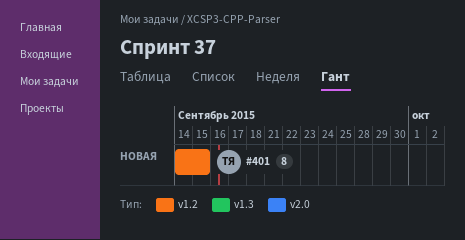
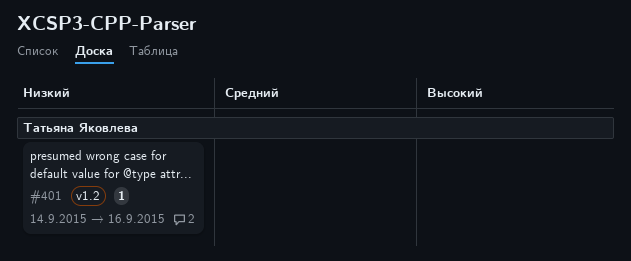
#401, estimate: 8 -> 1
#401, due: Sep 15 -> Sep 16

